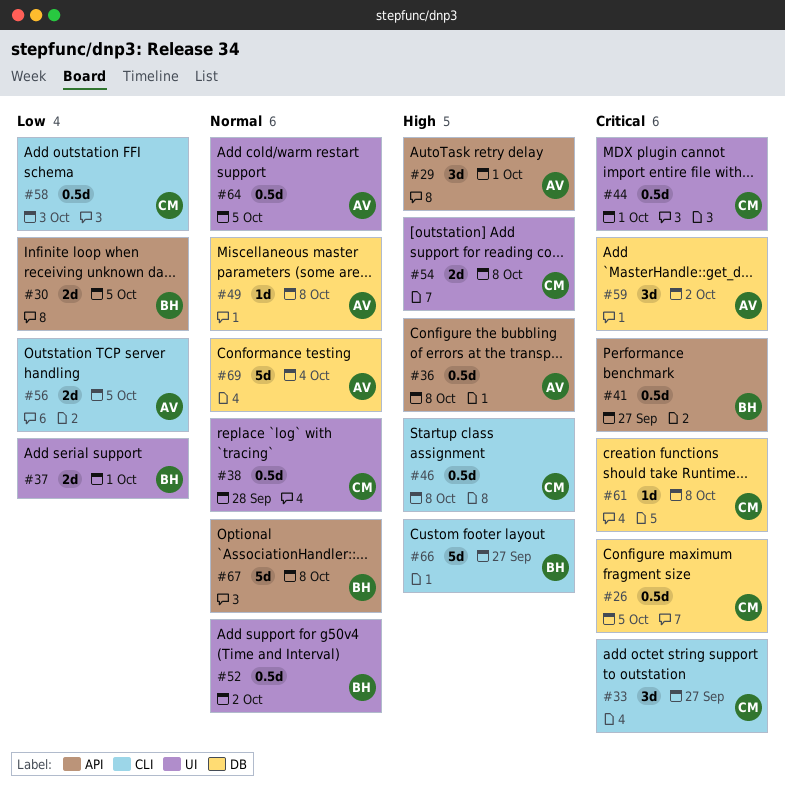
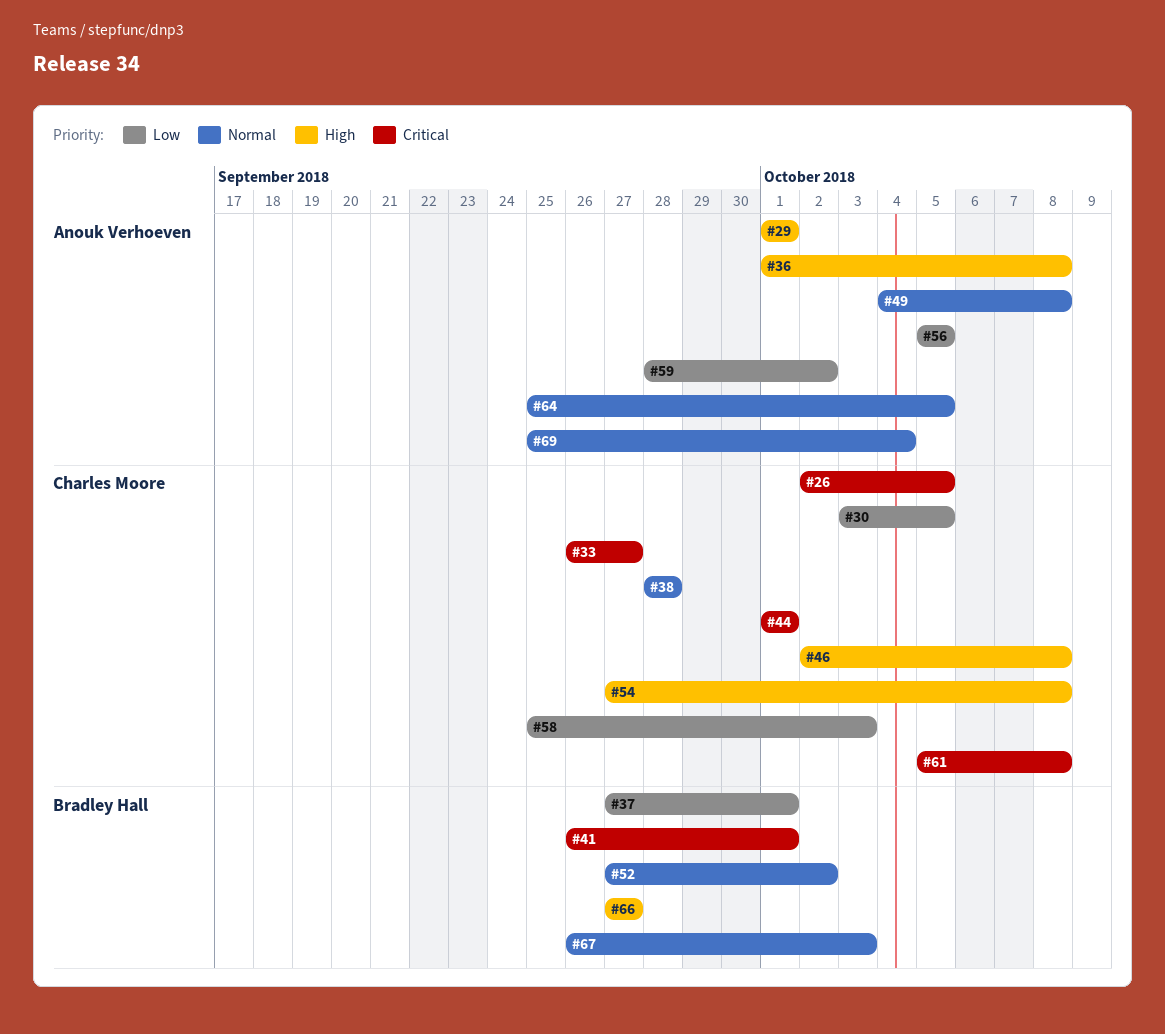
#30, owner: Bradley Hall -> Charles Moore
#41, due: Sep 27 -> Oct 1
#59, priority: Critical -> Low
#67, due: Oct 8 -> Oct 3

